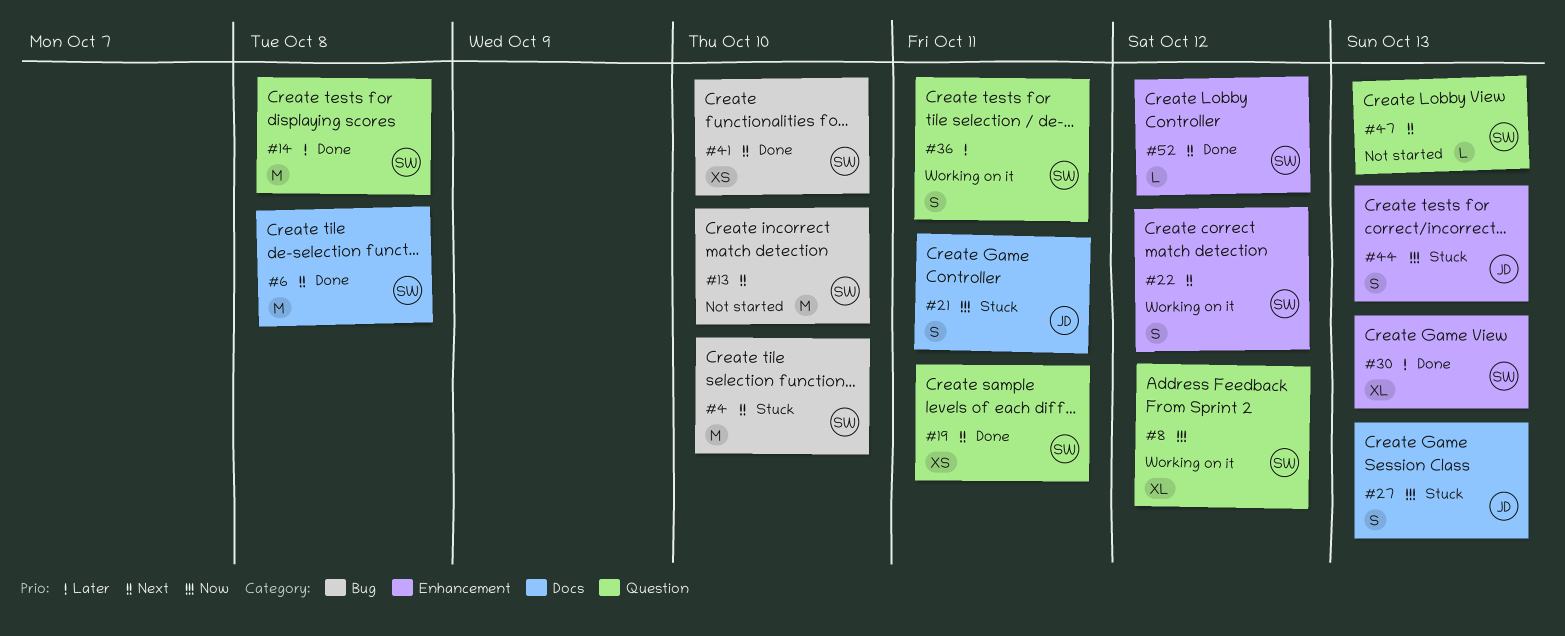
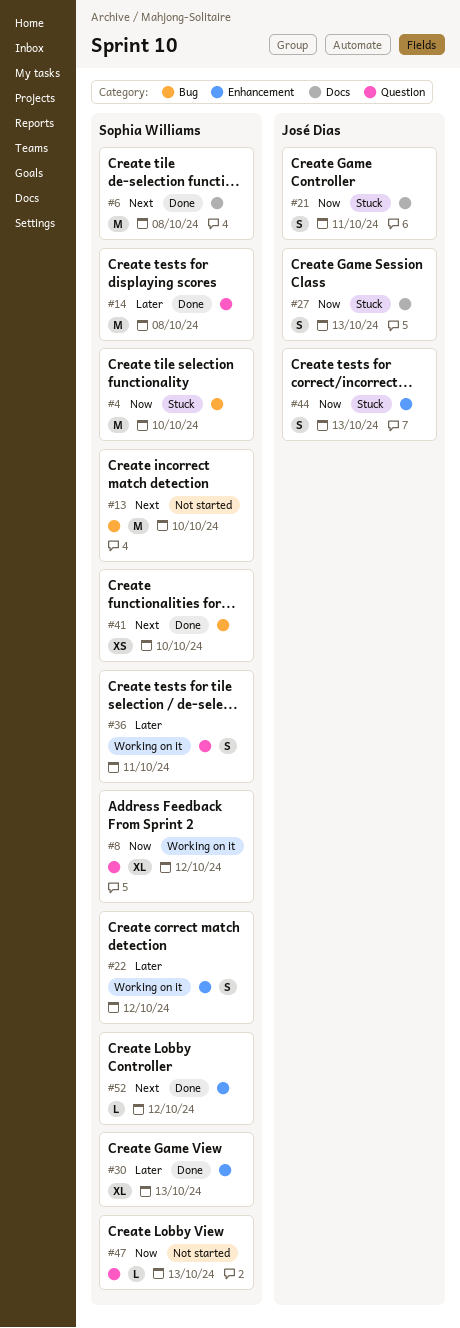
#4, priority: Next -> Now
#19: present -> none
#22, priority: Next -> Later
#47, priority: Next -> Now

